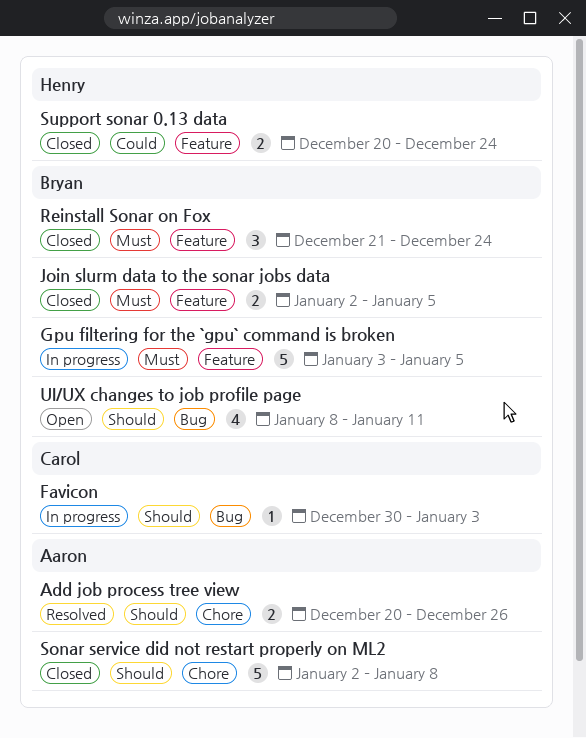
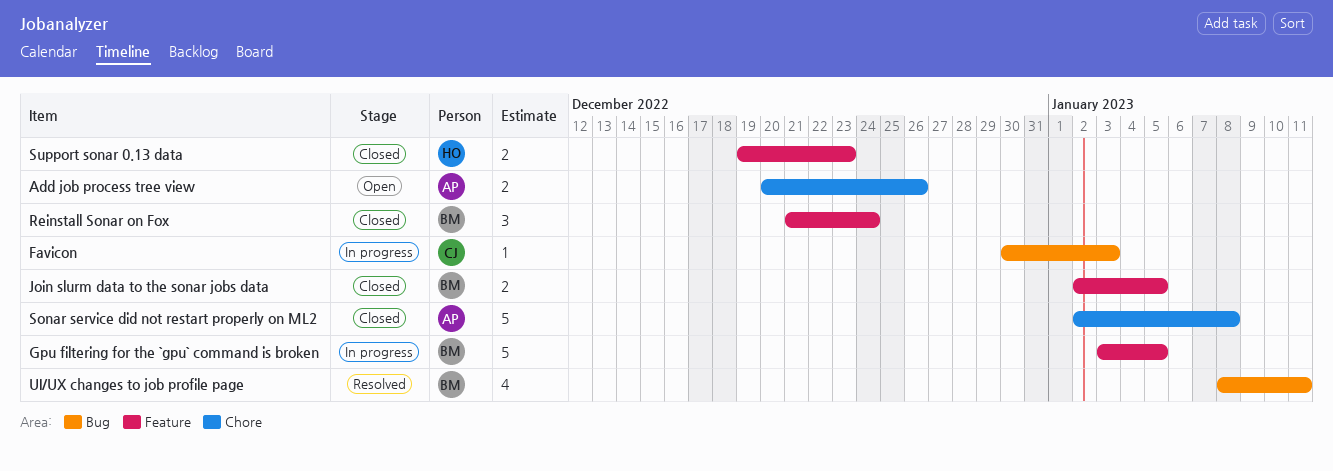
Add job process tree view, status: Resolved -> Open
Support sonar 0.13 data, start: Dec 20 -> Dec 19
Support sonar 0.13 data, due: Dec 24 -> Dec 23
UI/UX changes to job profile page, status: Open -> Resolved

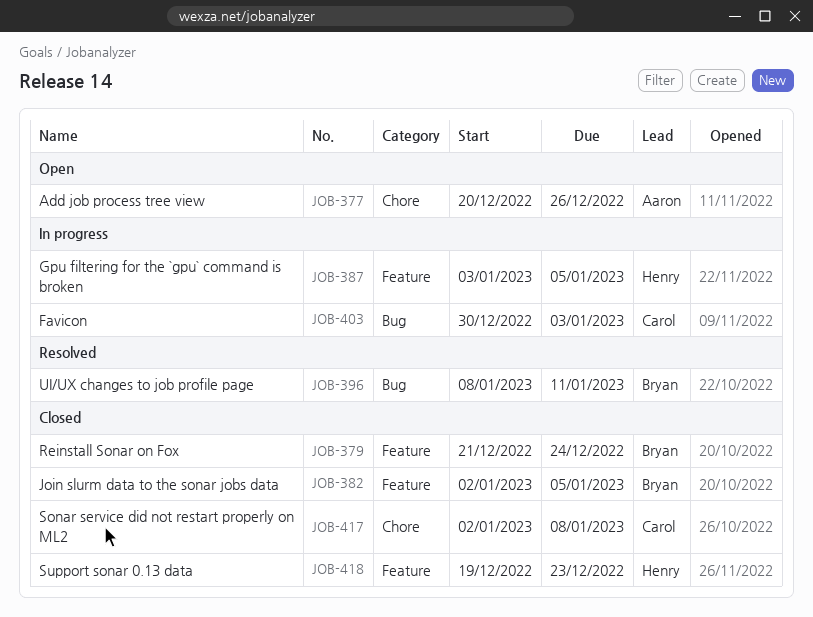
Gpu filtering for the `gpu` command is broken, owner: Bryan -> Henry
Sonar service did not restart properly on ML2, owner: Aaron -> Carol

